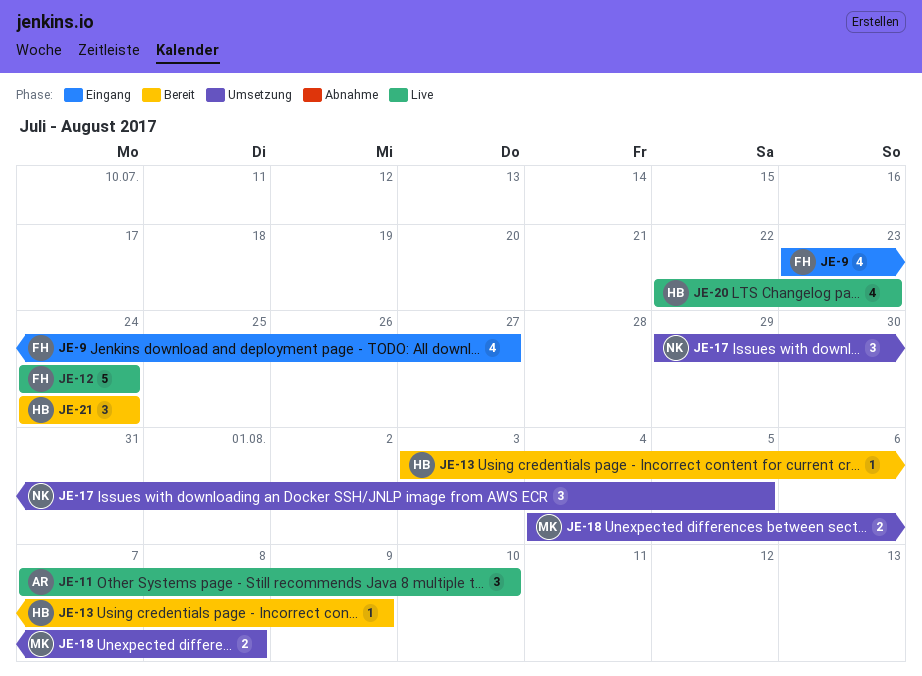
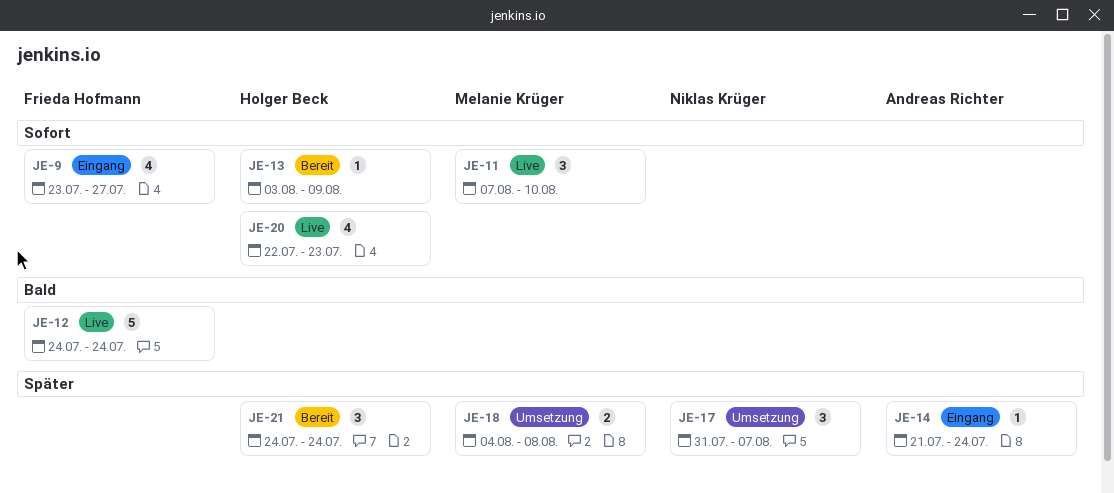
JE-11, owner: Andreas Richter -> Melanie Krüger
JE-14: none -> present
JE-17, start: Jul 29 -> Jul 31
JE-17, due: Aug 5 -> Aug 7

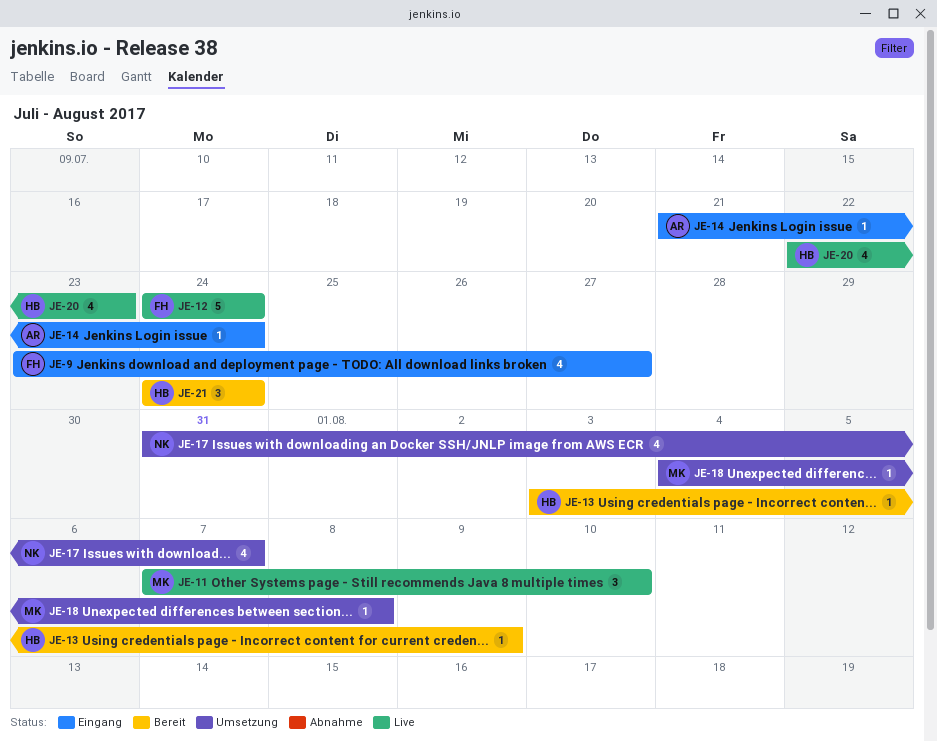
JE-17, estimate: 3 -> 4
JE-18, estimate: 2 -> 1

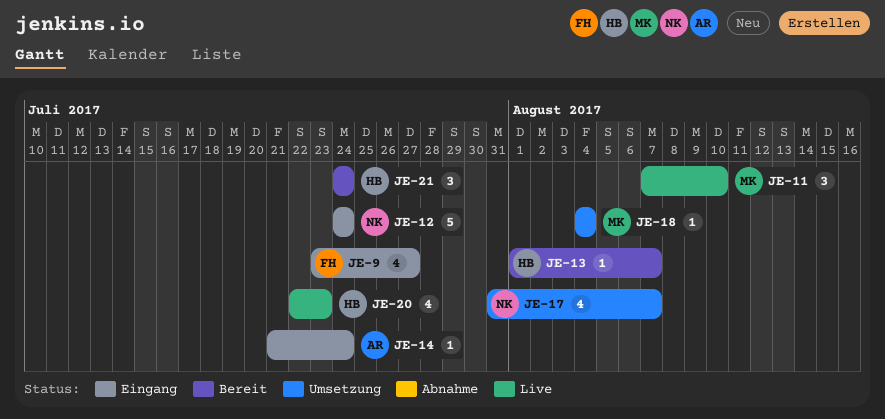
JE-12, status: Live -> Eingang
JE-12, owner: FH -> NK
JE-13, start: Aug 3 -> Aug 1
JE-13, due: Aug 9 -> Aug 7
JE-18, due: Aug 8 -> Aug 4

